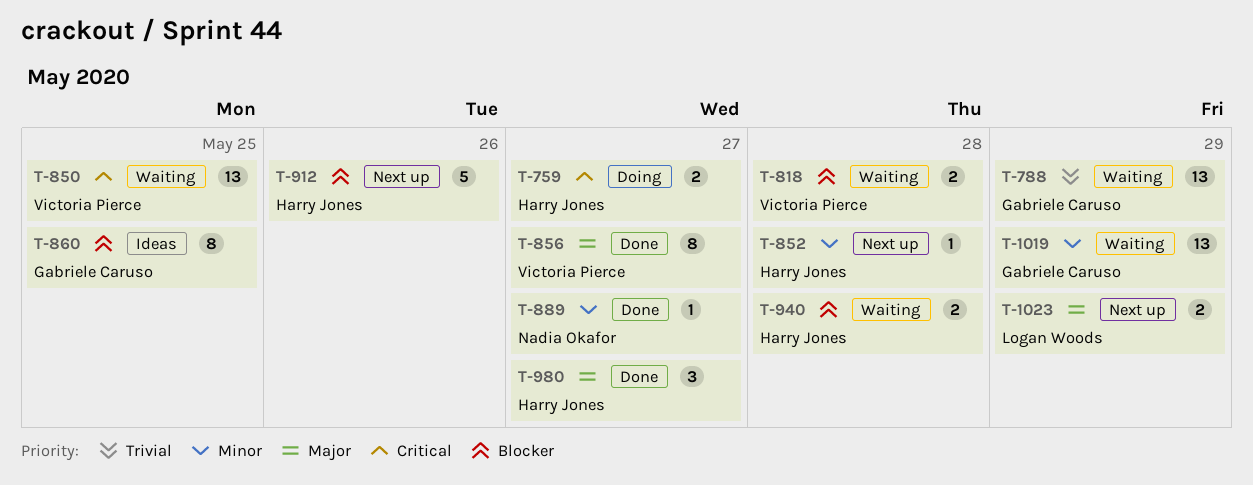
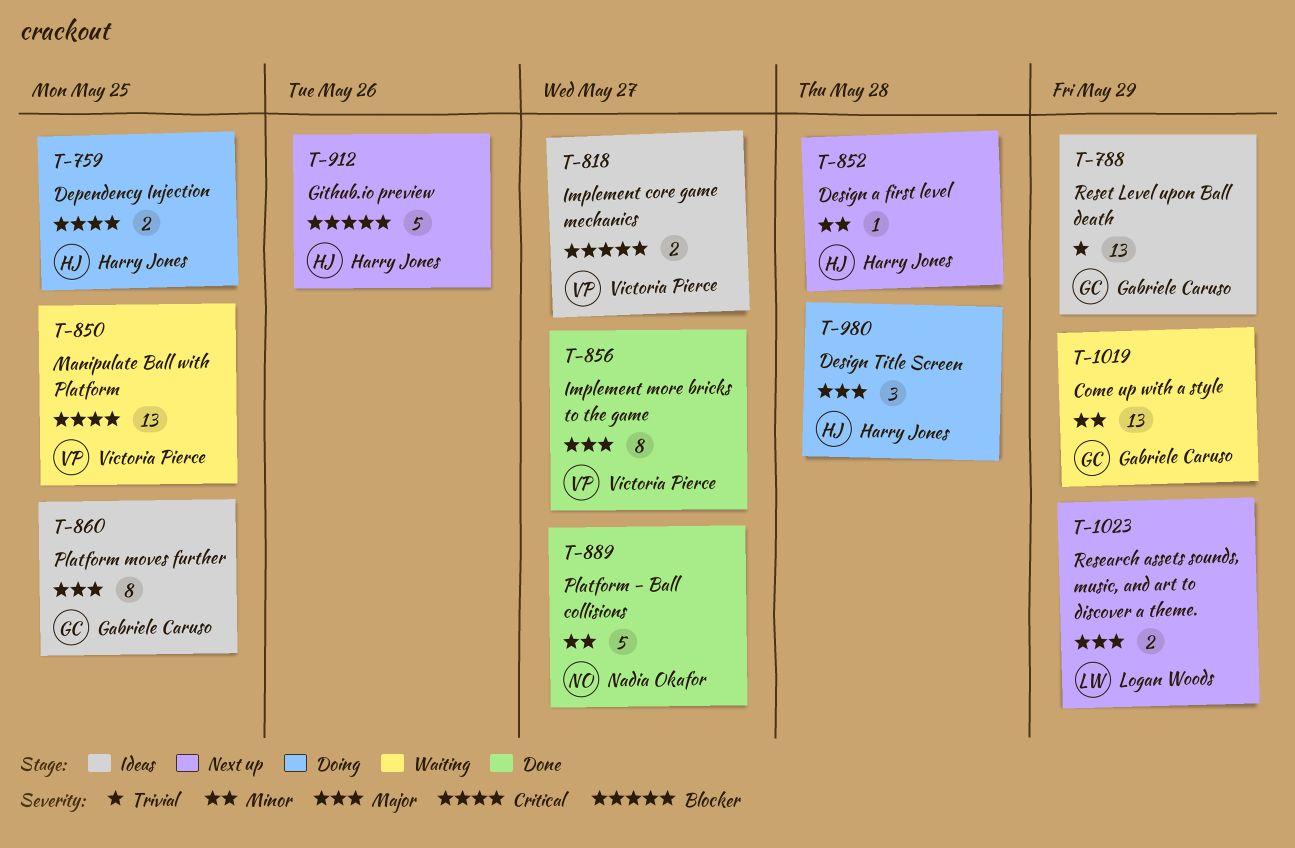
T-759, due: May 27 -> May 25
T-788, status: Waiting -> Ideas
T-818, status: Waiting -> Ideas
T-818, due: May 28 -> May 27
T-860, priority: Blocker -> Major
T-889, estimate: 1 -> 5
T-940: present -> none
T-980, status: Done -> Doing
T-980, due: May 27 -> May 28

